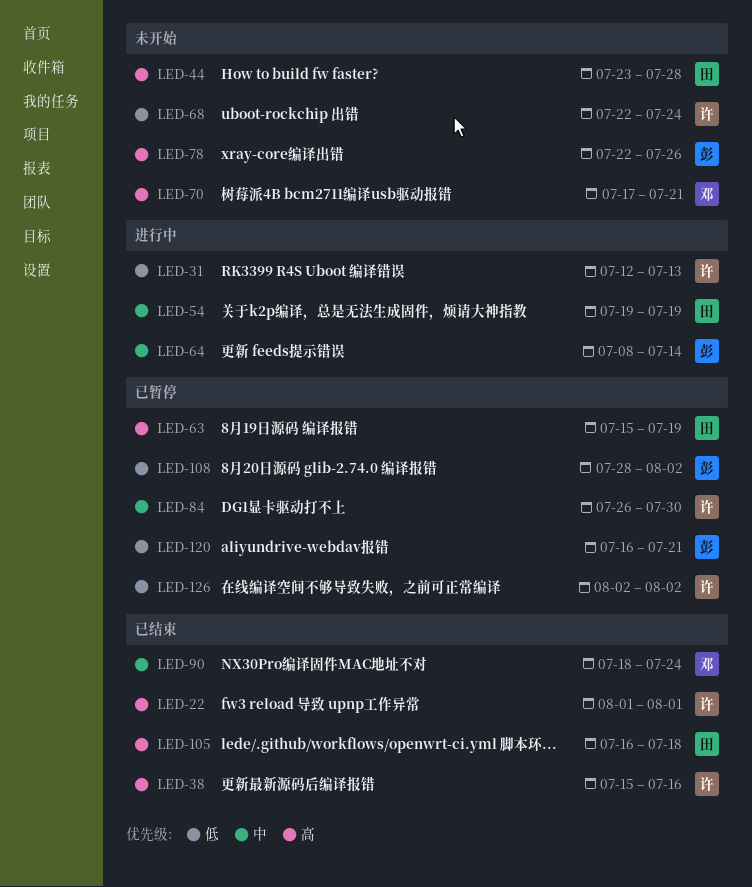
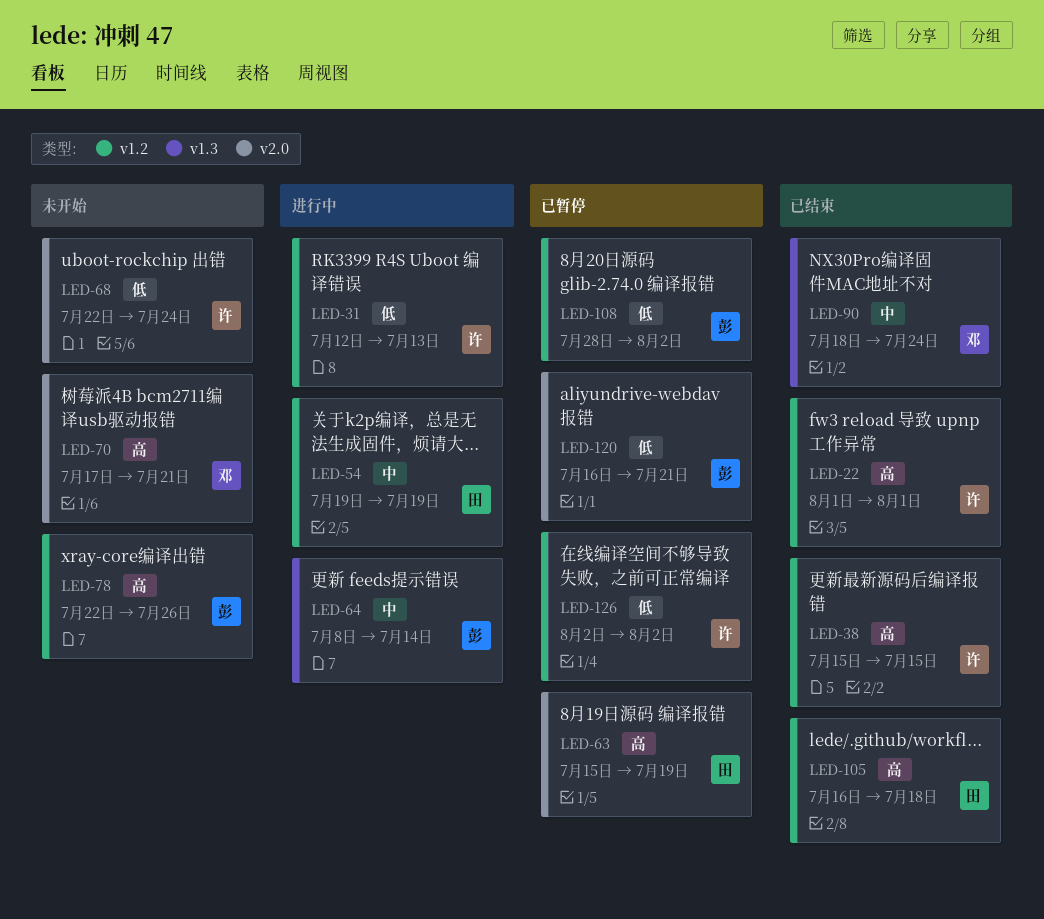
LED-38, due: Jul 16 -> Jul 15
LED-44: present -> none
LED-84: present -> none

